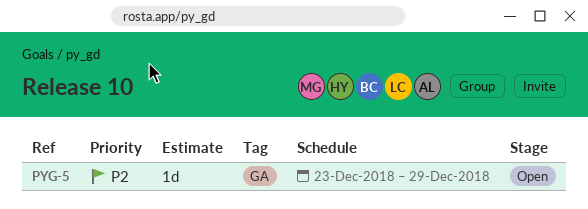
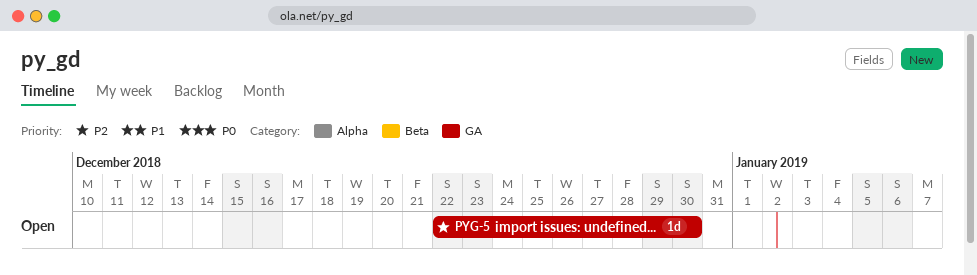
PYG-5, start: Dec 23 -> Dec 22
PYG-5, due: Dec 29 -> Dec 30

